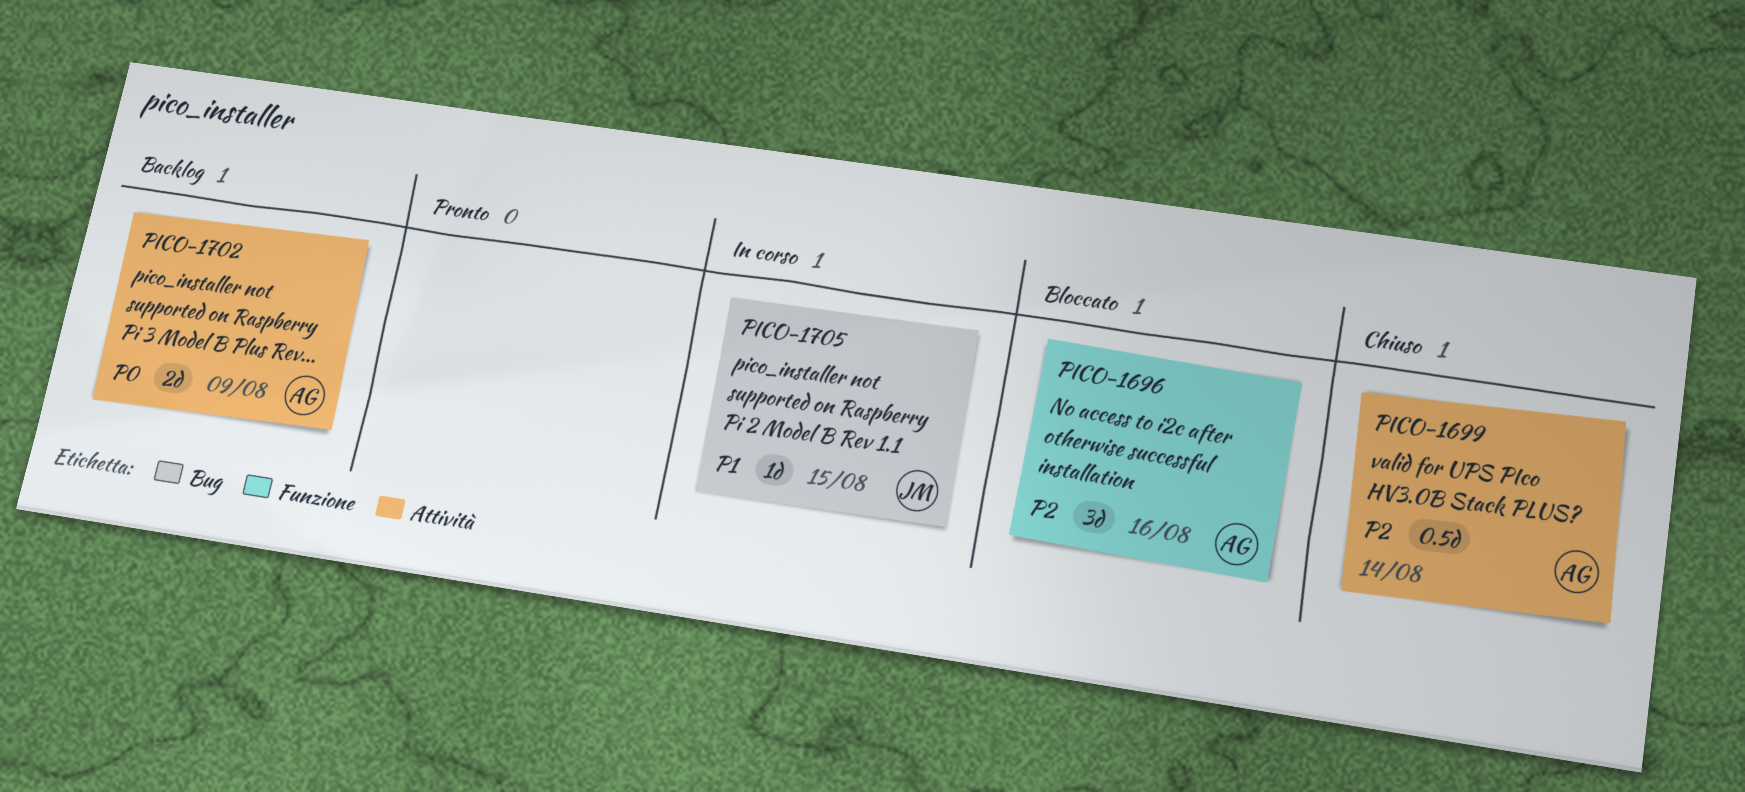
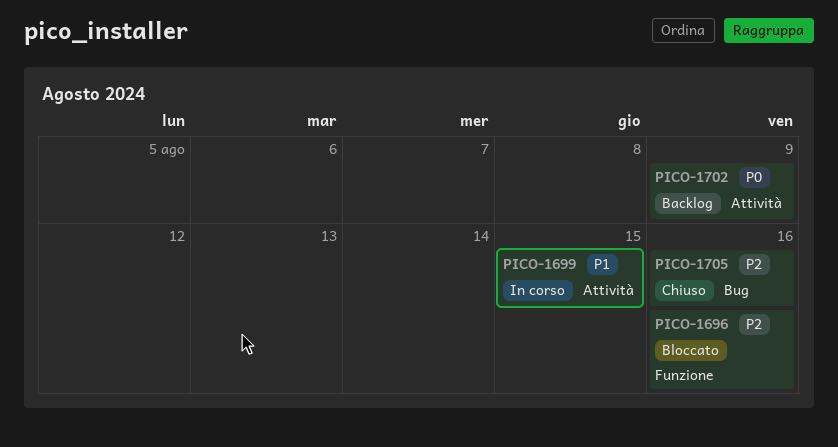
PICO-1699, status: Chiuso -> In corso
PICO-1699, priority: P2 -> P1
PICO-1699, due: Aug 14 -> Aug 15
PICO-1705, status: In corso -> Chiuso
PICO-1705, priority: P1 -> P2
PICO-1705, due: Aug 15 -> Aug 16

